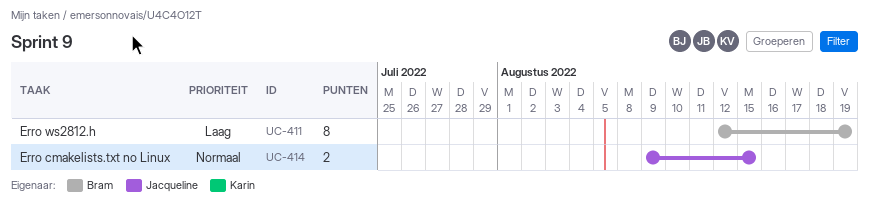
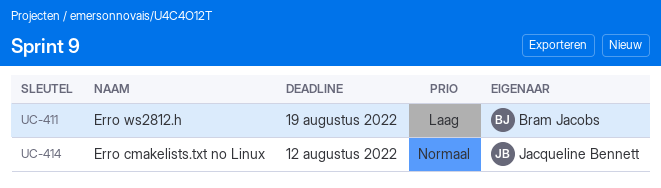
UC-414, due: Aug 15 -> Aug 12

